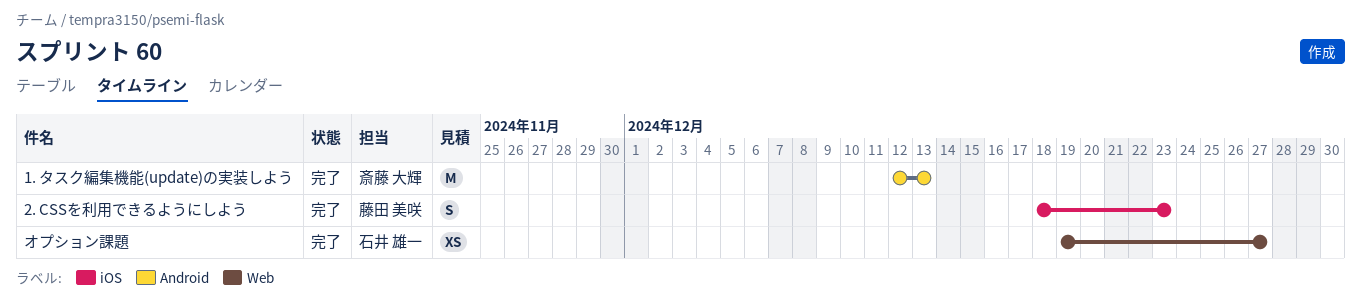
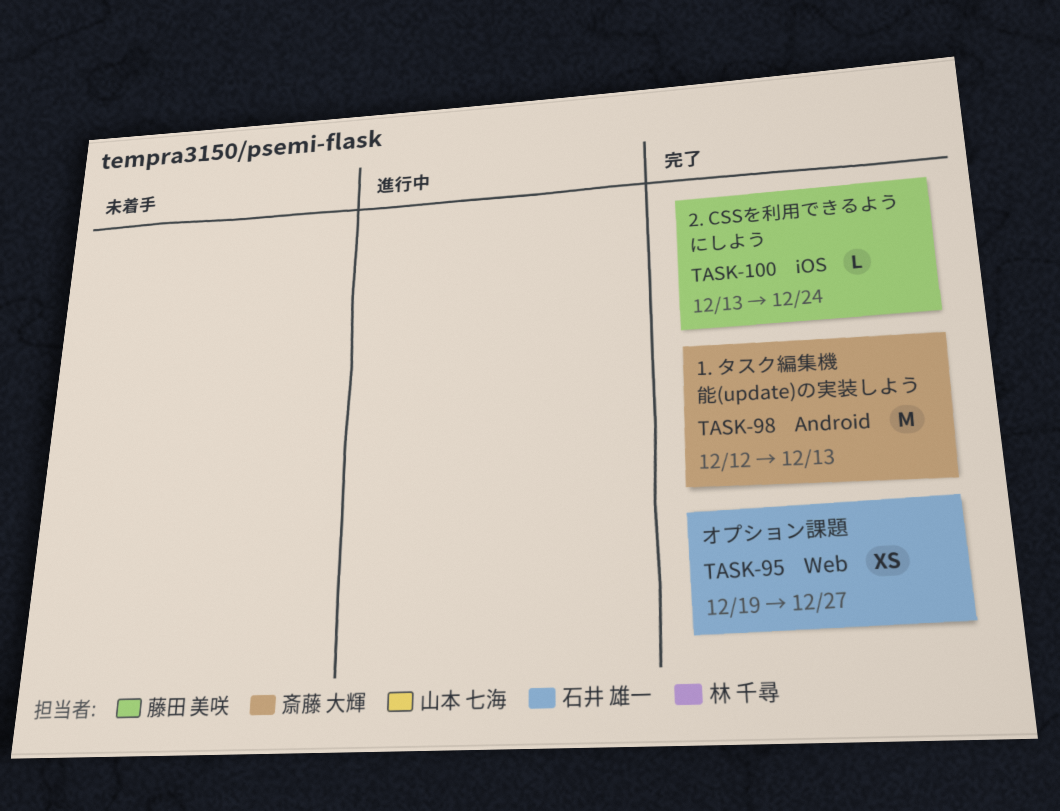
2. CSSを利用できるようにしよう, estimate: S -> L
2. CSSを利用できるようにしよう, start: Dec 18 -> Dec 13
2. CSSを利用できるようにしよう, due: Dec 23 -> Dec 24

